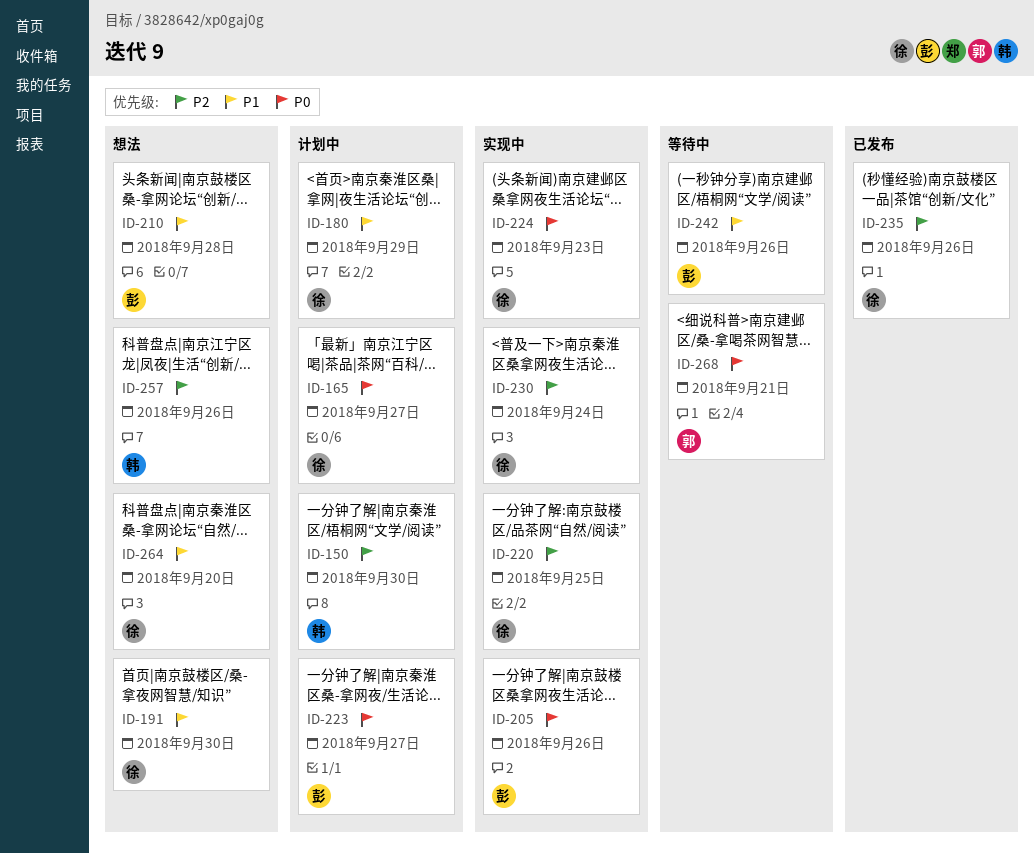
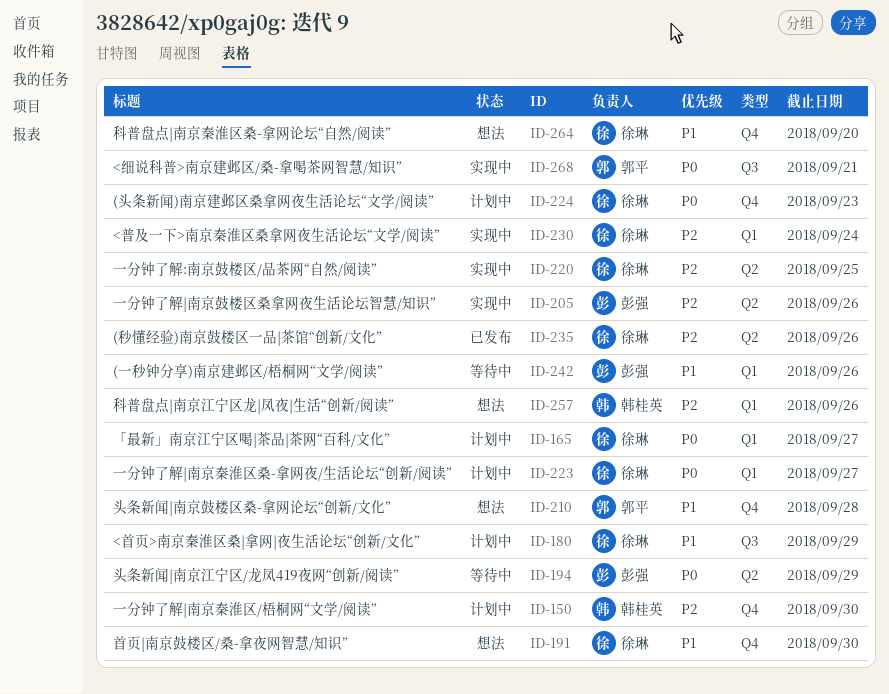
ID-194: none -> present
ID-205, priority: P0 -> P2
ID-210, owner: 彭强 -> 郭平
ID-223, owner: 彭强 -> 徐琳
ID-224, status: 实现中 -> 计划中
ID-268, status: 等待中 -> 实现中

